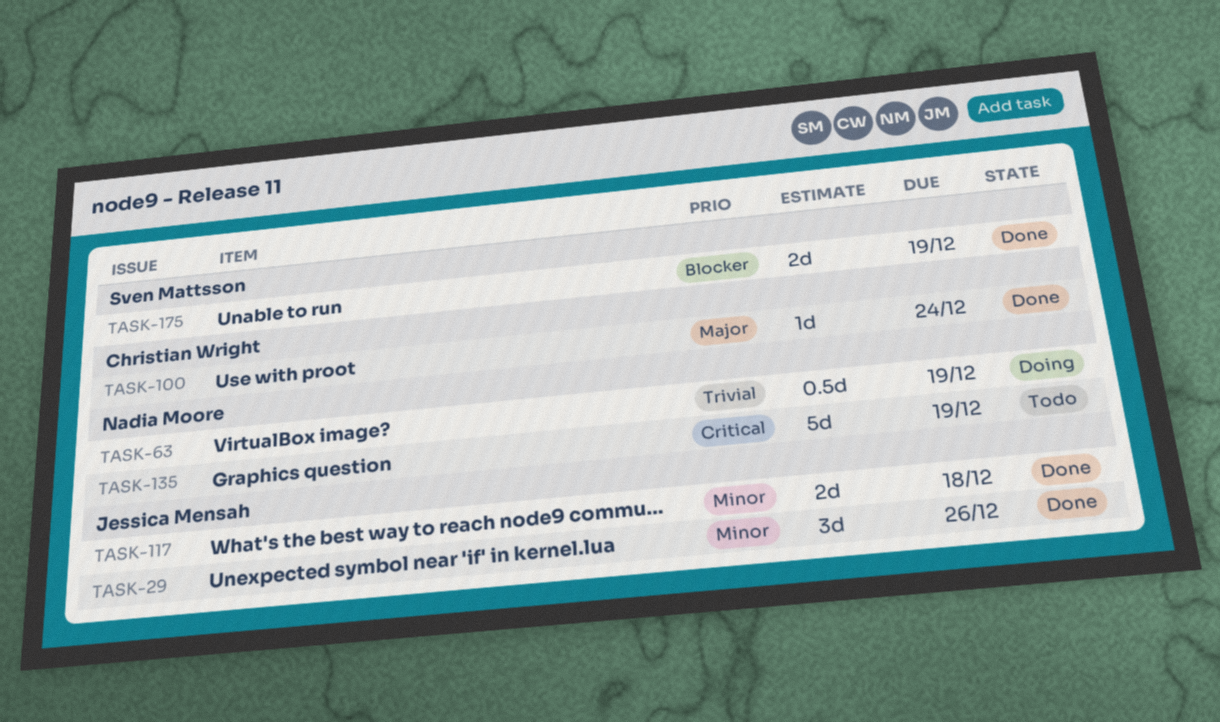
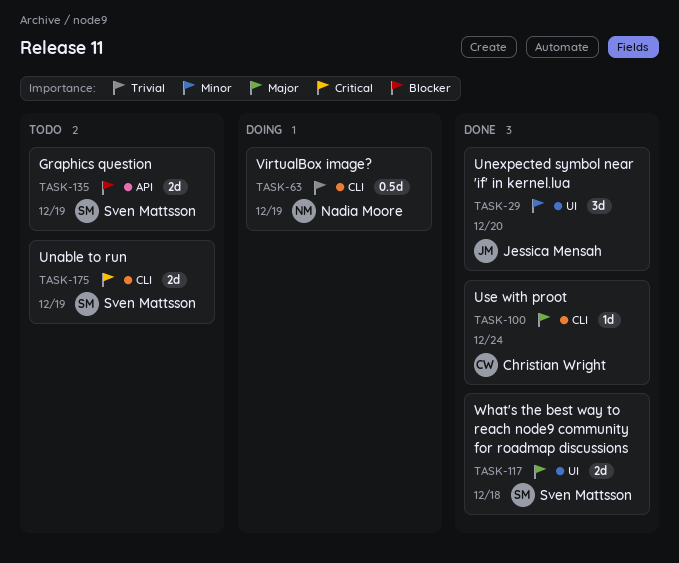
TASK-29, due: Dec 26 -> Dec 20
TASK-117, owner: Jessica Mensah -> Sven Mattsson
TASK-117, priority: Minor -> Major
TASK-135, owner: Nadia Moore -> Sven Mattsson
TASK-135, priority: Critical -> Blocker
TASK-135, estimate: 5d -> 2d
TASK-175, status: Done -> Todo
TASK-175, priority: Blocker -> Critical

